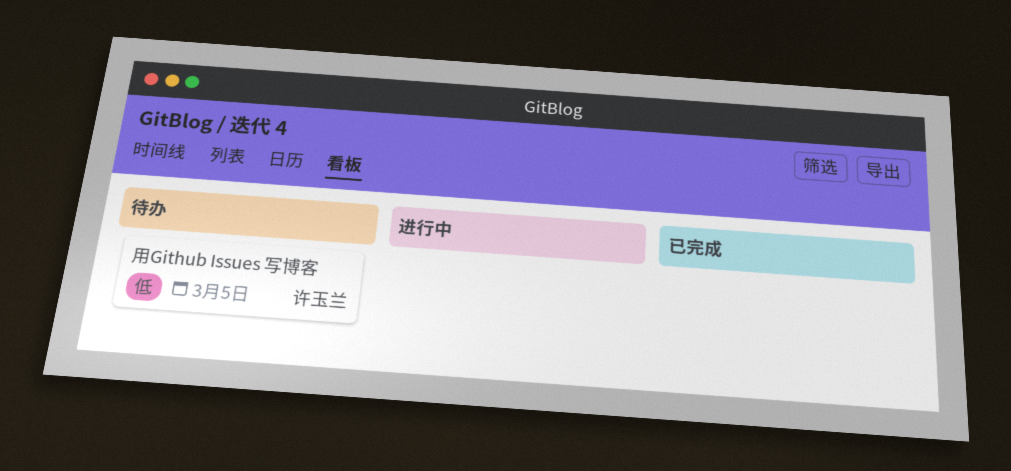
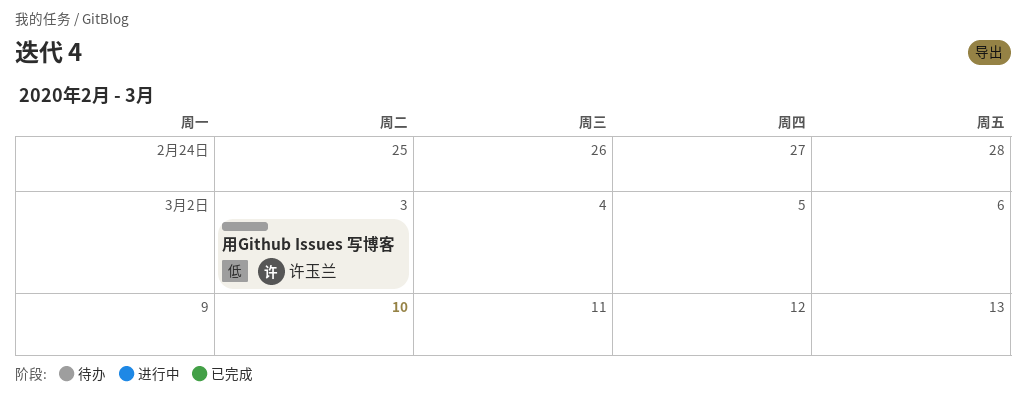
用Github Issues 写博客, due: Mar 5 -> Mar 3

